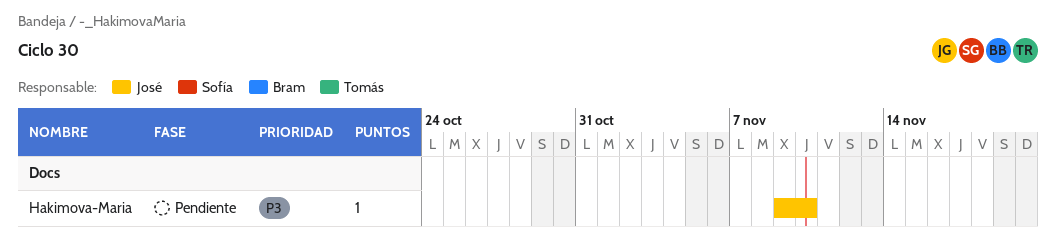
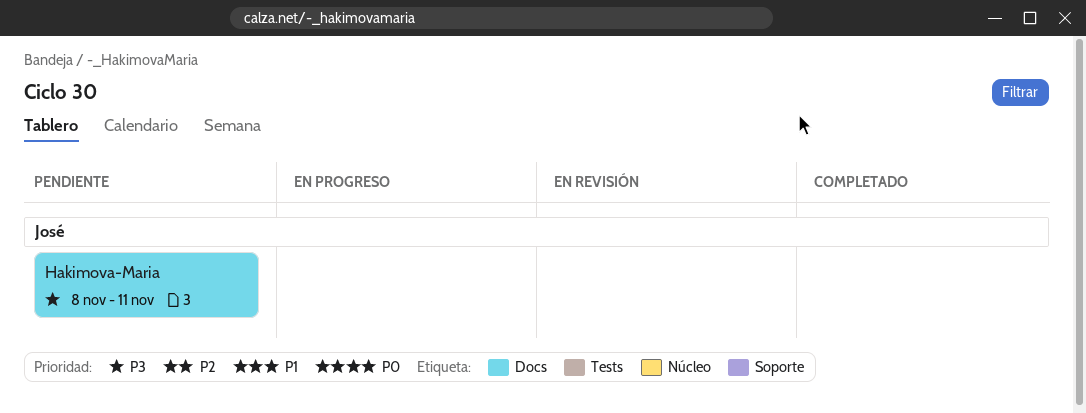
Hakimova-Maria, start: Nov 9 -> Nov 8
Hakimova-Maria, due: Nov 10 -> Nov 11

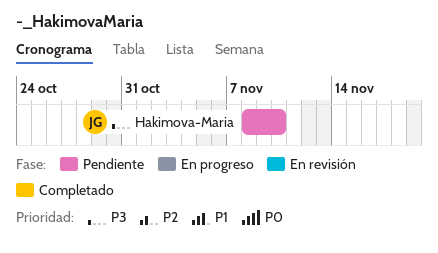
Hakimova-Maria, due: Nov 11 -> Nov 10

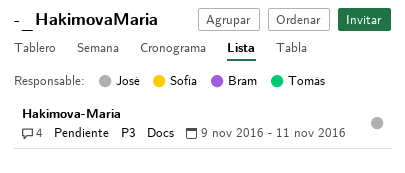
Hakimova-Maria, start: Nov 8 -> Nov 9
Hakimova-Maria, due: Nov 10 -> Nov 11

